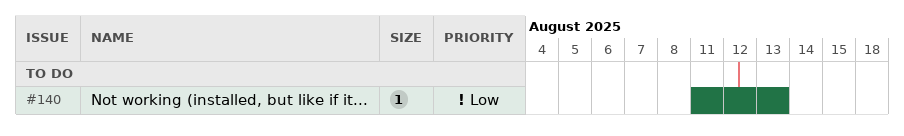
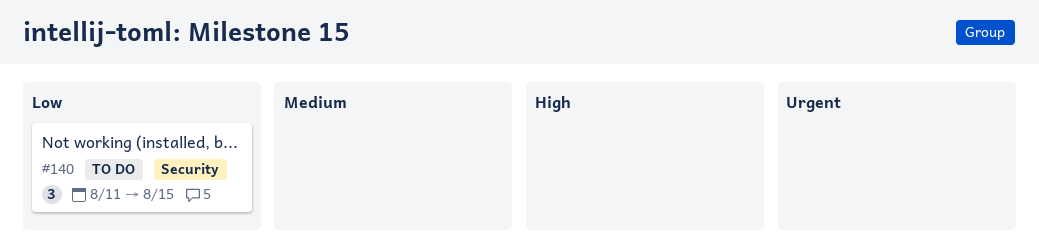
#140, estimate: 1 -> 3
#140, due: Aug 13 -> Aug 15

